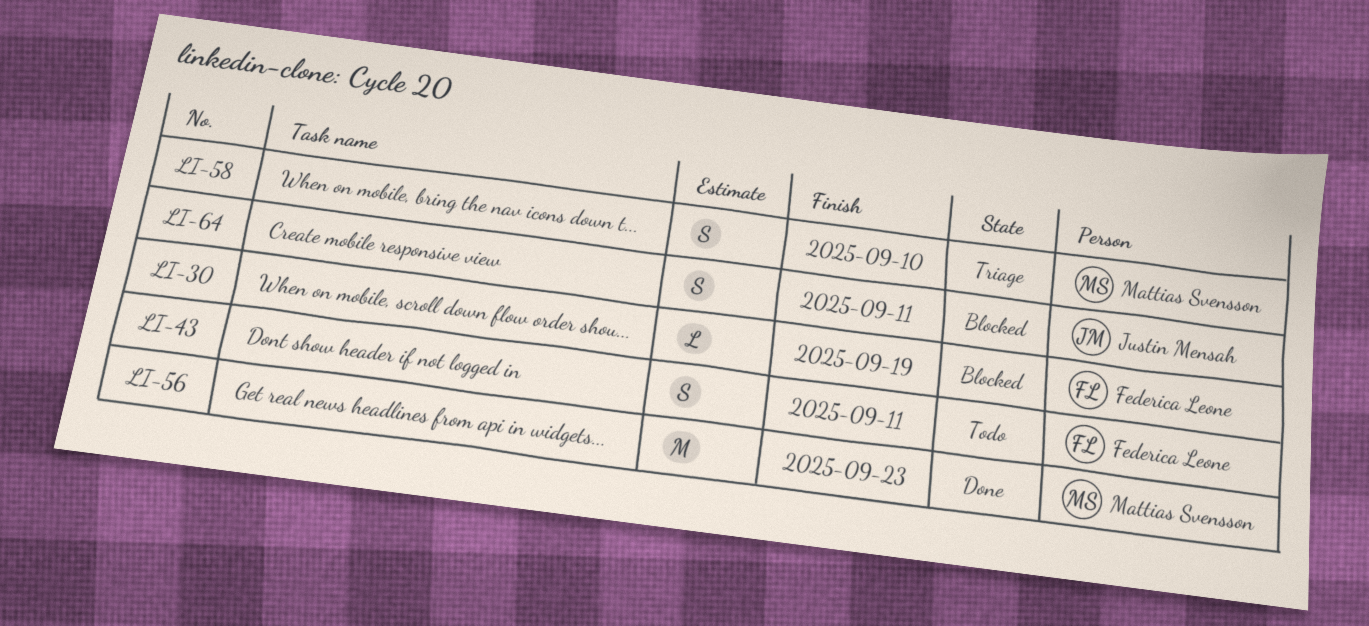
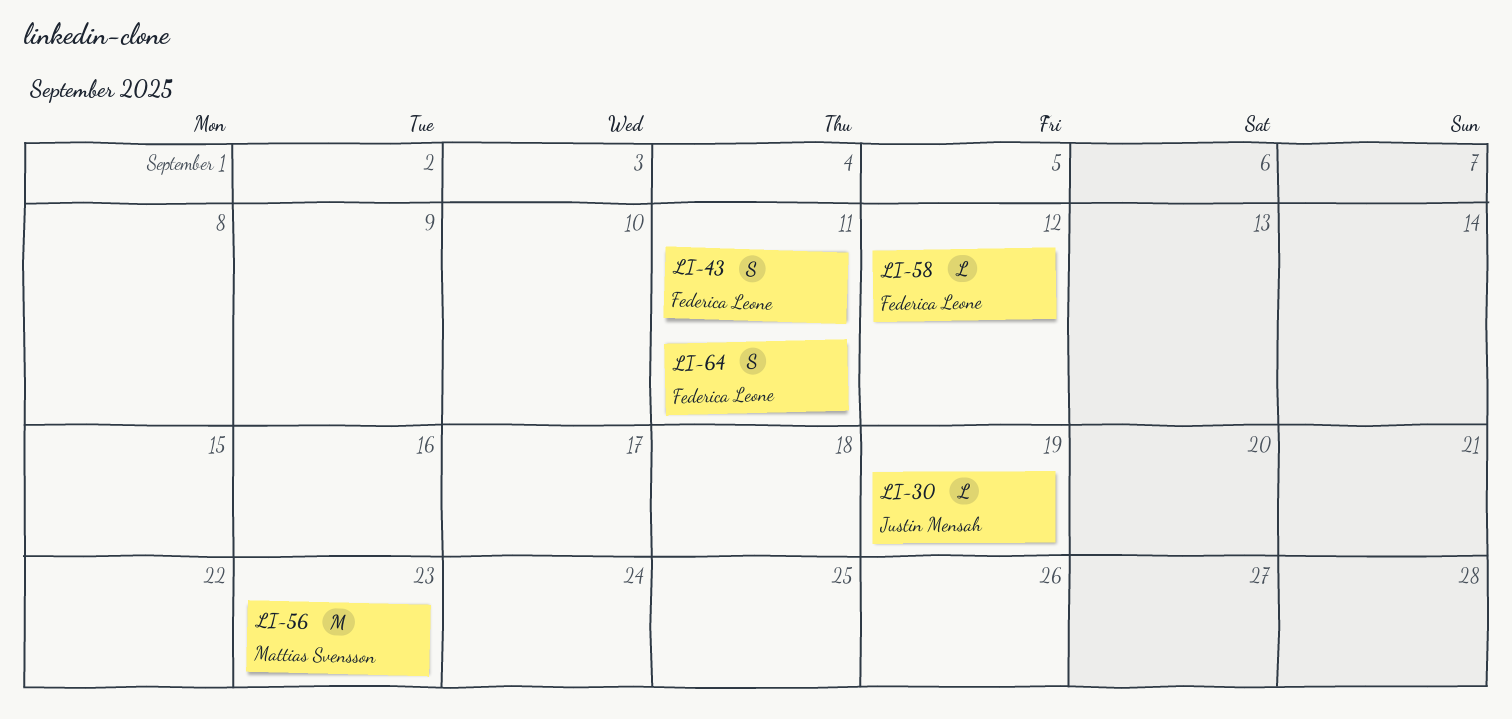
LI-30, owner: Federica Leone -> Justin Mensah
LI-58, owner: Mattias Svensson -> Federica Leone
LI-58, estimate: S -> L
LI-58, due: Sep 10 -> Sep 12
LI-64, owner: Justin Mensah -> Federica Leone

